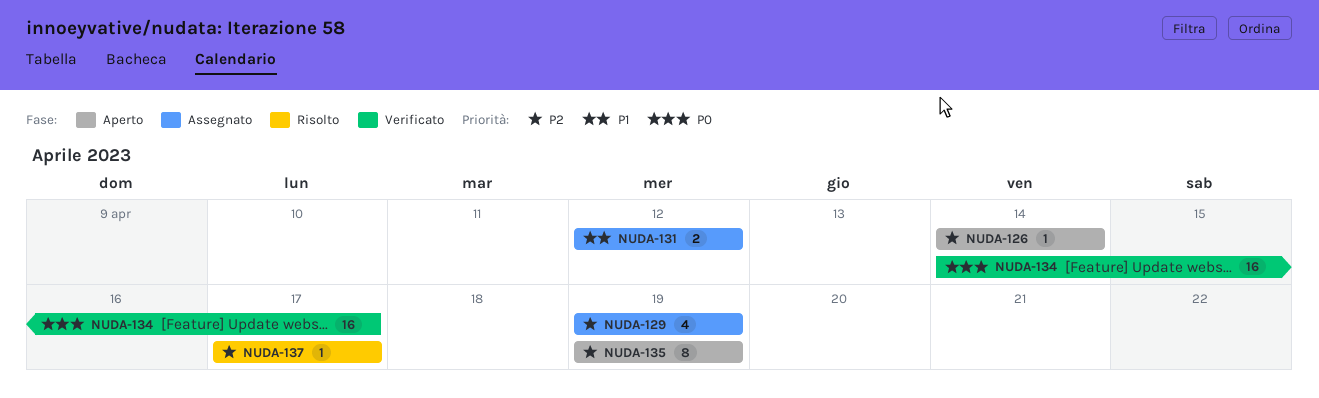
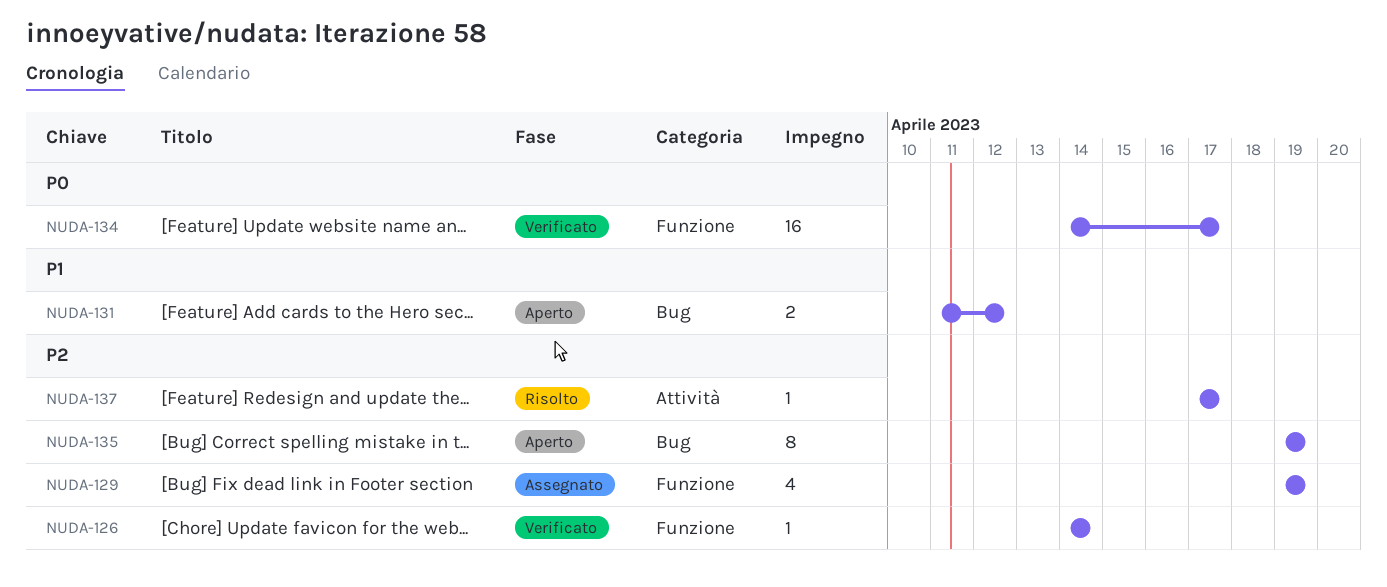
NUDA-126, status: Aperto -> Verificato
NUDA-131, status: Assegnato -> Aperto
NUDA-131, start: Apr 12 -> Apr 11

